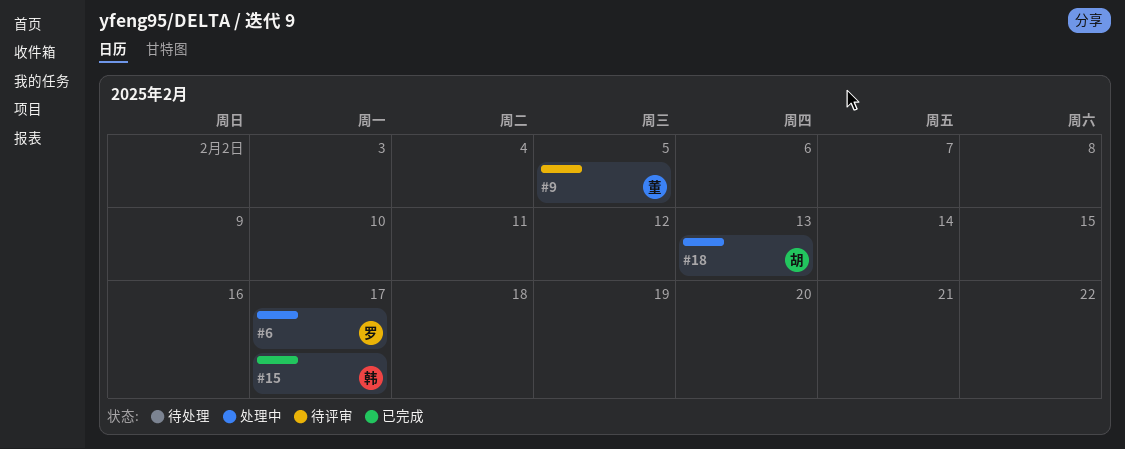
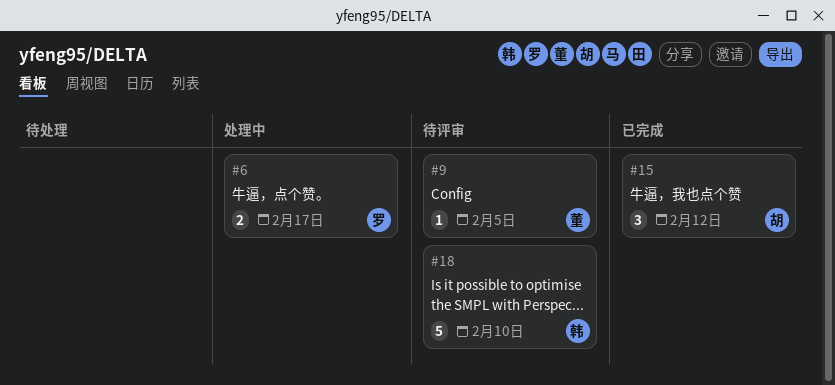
#15, owner: 韩 -> 胡
#15, due: Feb 17 -> Feb 12
#18, status: 处理中 -> 待评审
#18, owner: 胡 -> 韩
#18, due: Feb 13 -> Feb 10

